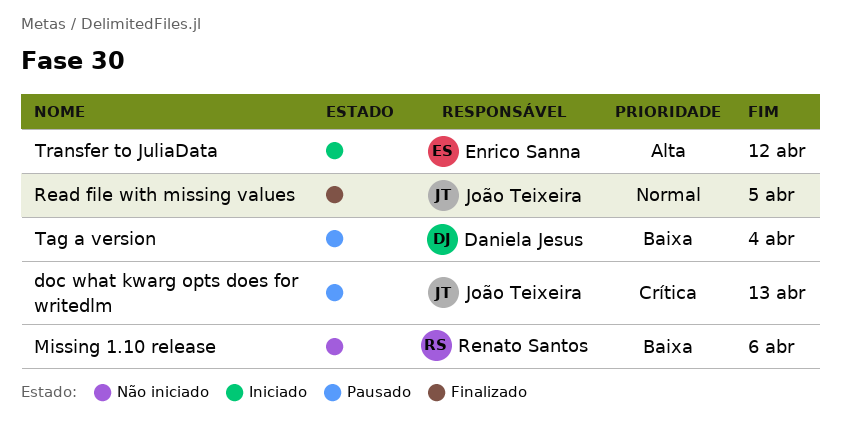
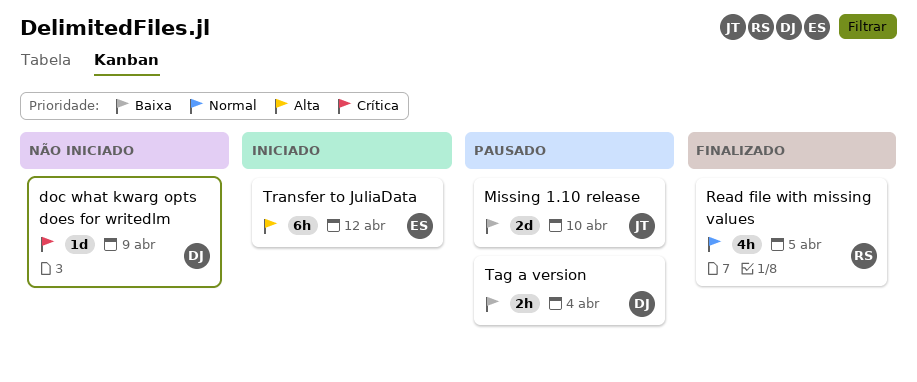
doc what kwarg opts does for writedlm, status: Pausado -> Não iniciado
doc what kwarg opts does for writedlm, owner: João Teixeira -> Daniela Jesus
doc what kwarg opts does for writedlm, due: Apr 13 -> Apr 9
Missing 1.10 release, status: Não iniciado -> Pausado
Missing 1.10 release, owner: Renato Santos -> João Teixeira
Missing 1.10 release, due: Apr 6 -> Apr 10
Read file with missing values, owner: João Teixeira -> Renato Santos

